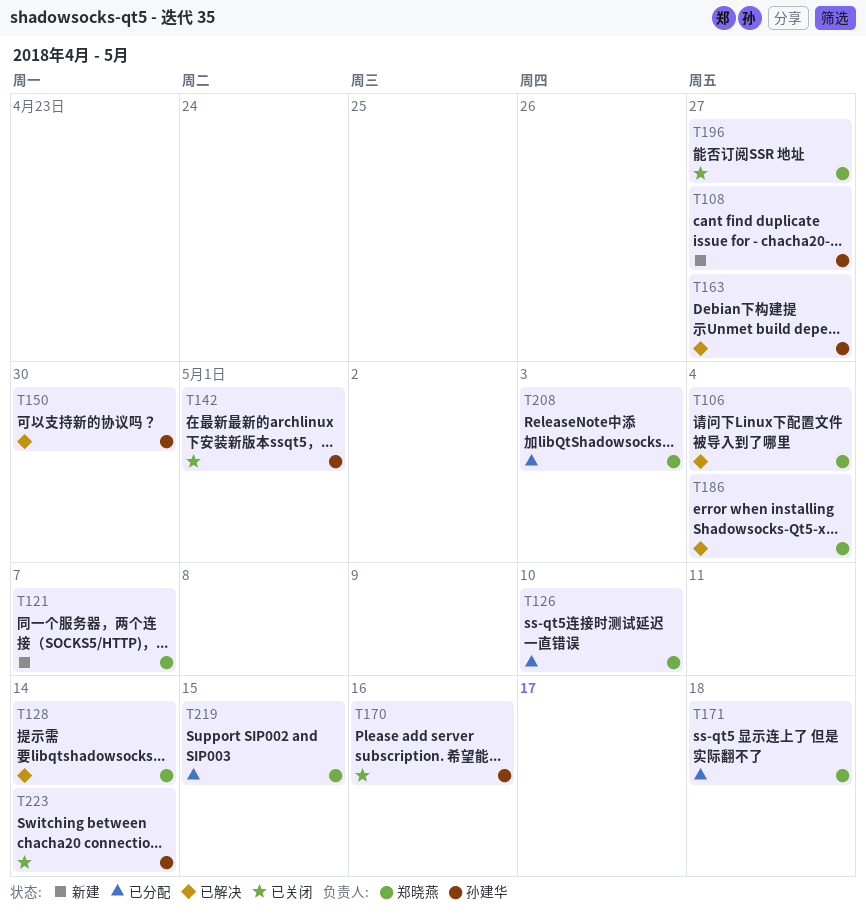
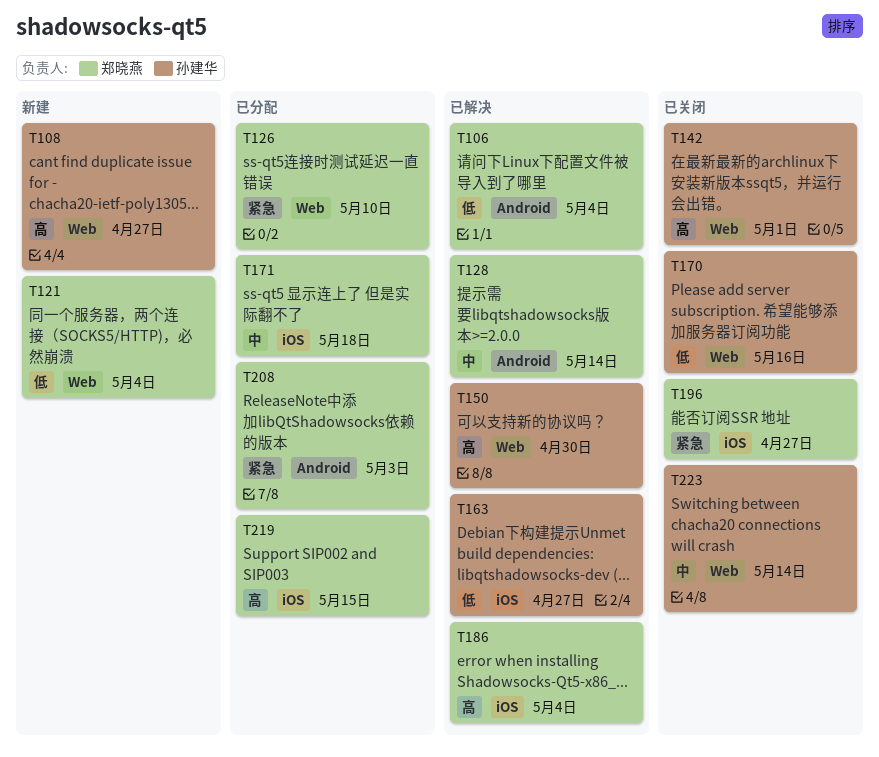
T121, due: May 7 -> May 4

